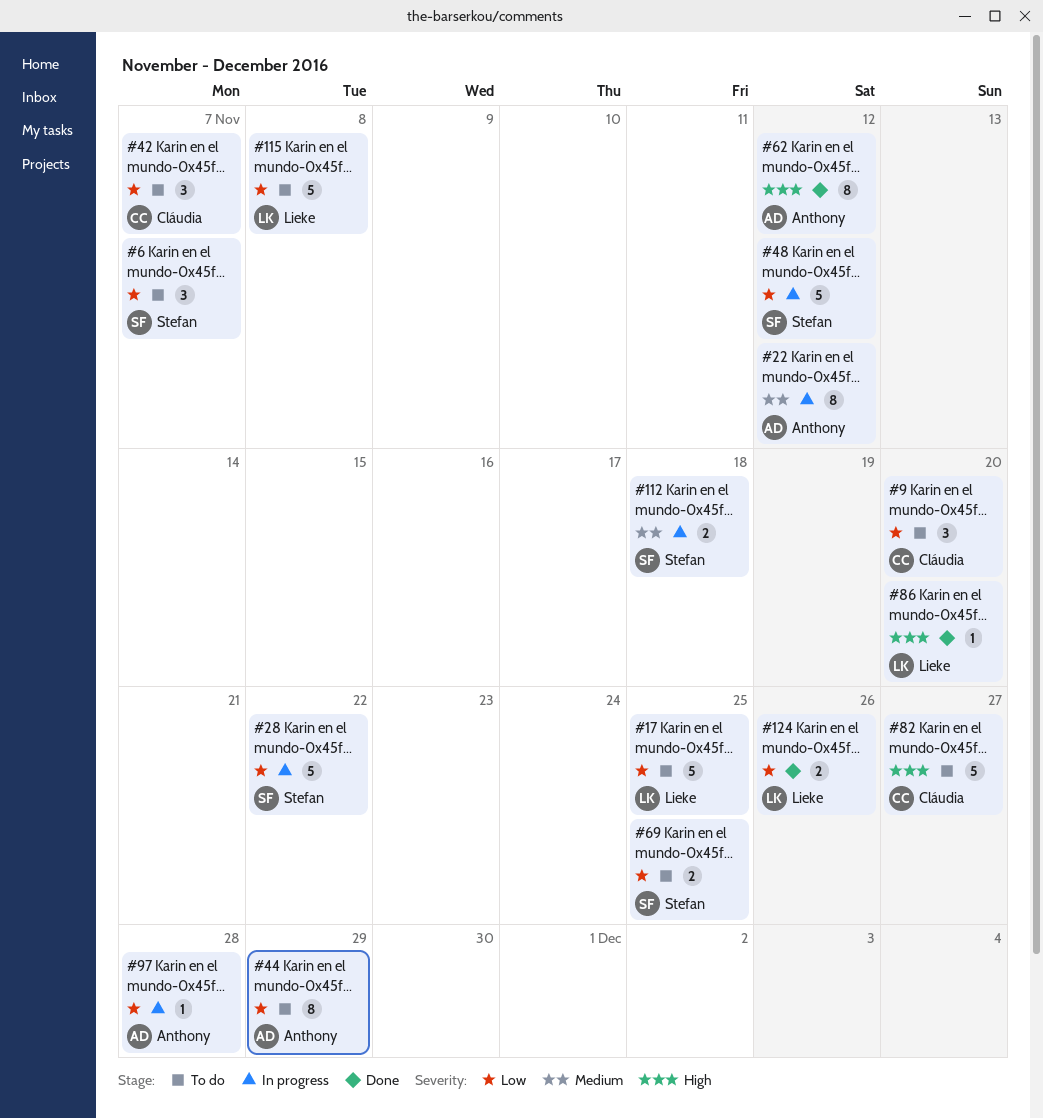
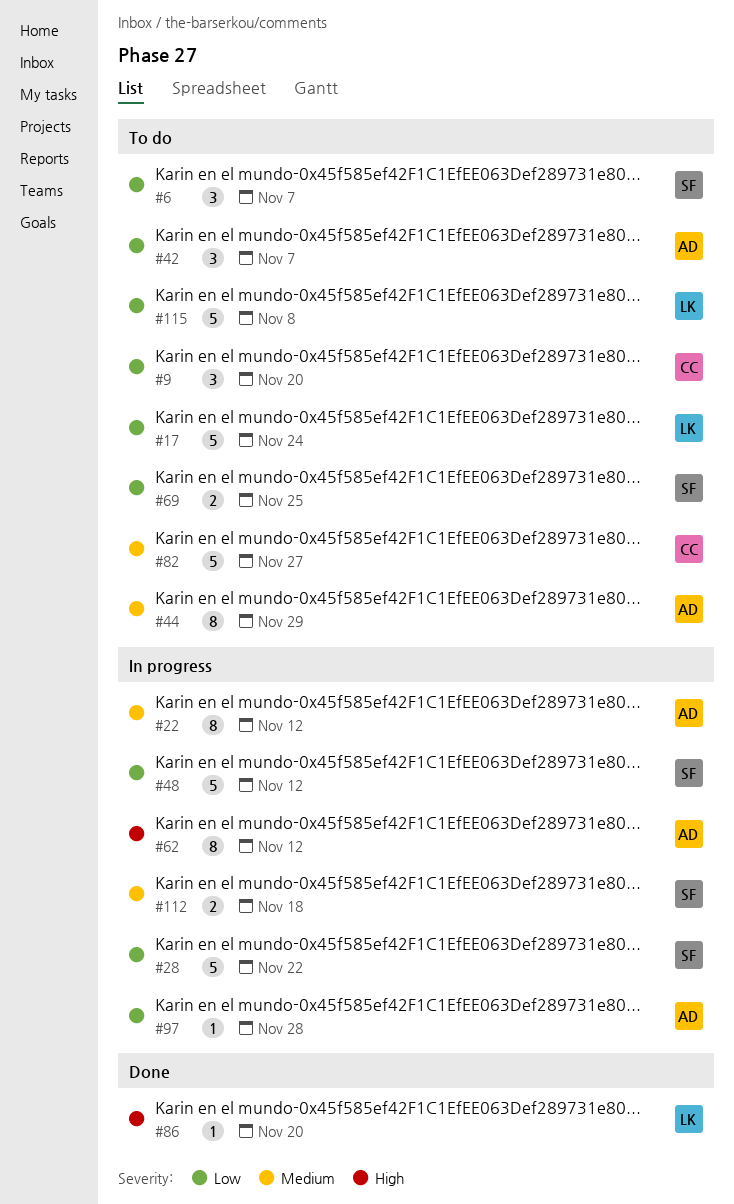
#17, due: Nov 25 -> Nov 24
#42, owner: Cláudia -> Anthony
#44, priority: Low -> Medium
#62, status: Done -> In progress
#82, priority: High -> Medium
#124: present -> none

